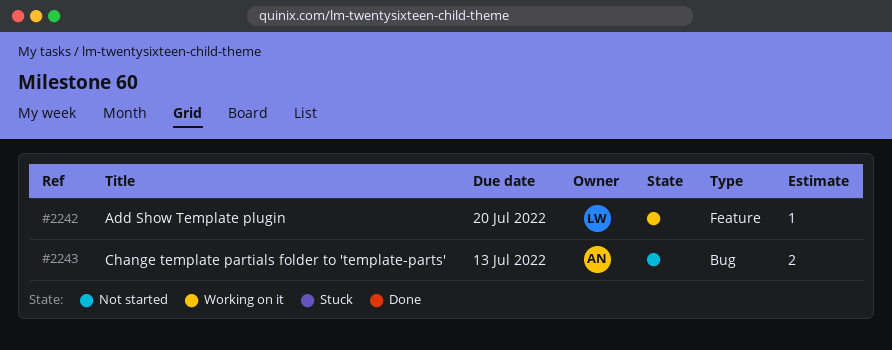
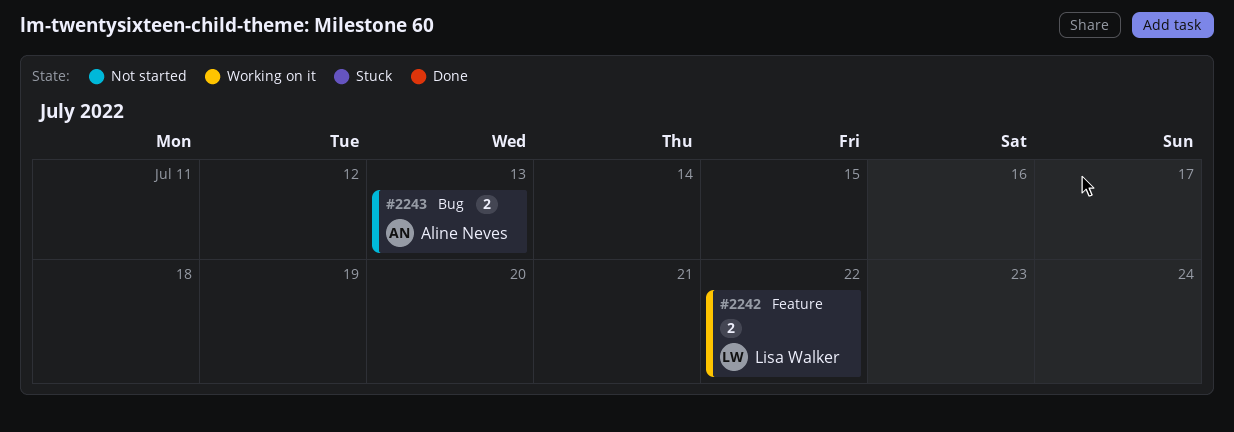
#2242, estimate: 1 -> 2
#2242, due: Jul 20 -> Jul 22

